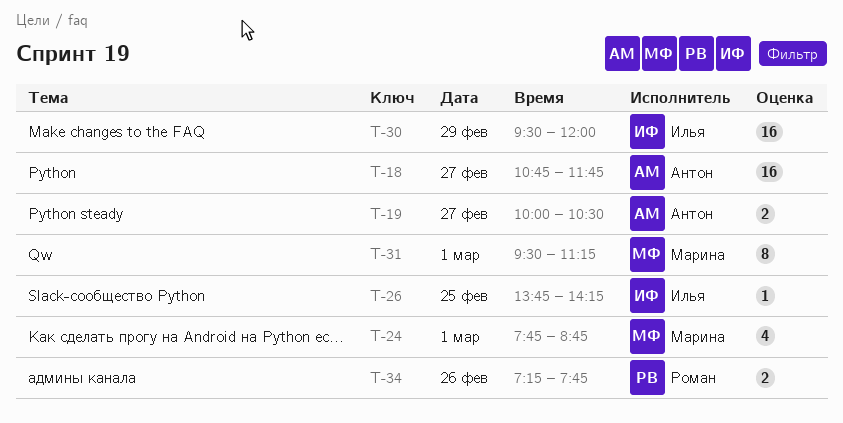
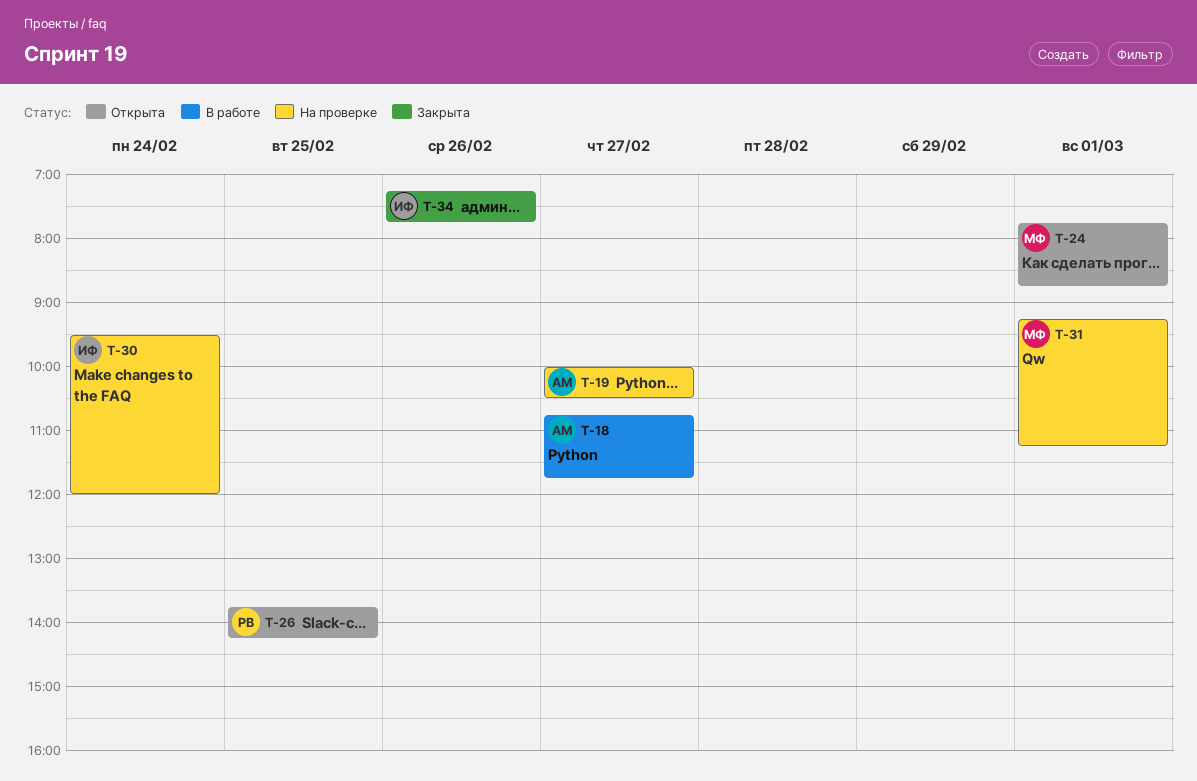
T-26, owner: Илья -> Роман
T-30, day: Feb 29 -> Feb 24
T-31, begins: 09:30 -> 09:15
T-34, owner: Роман -> Илья

